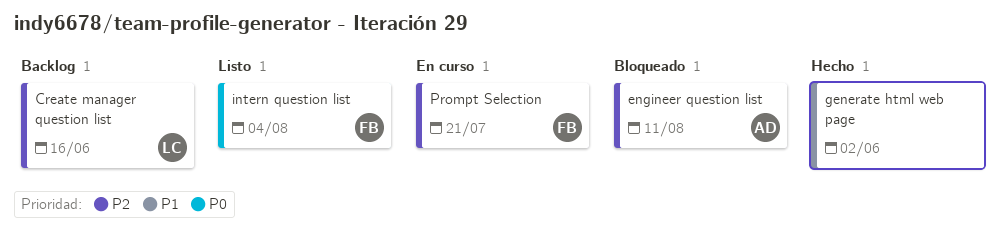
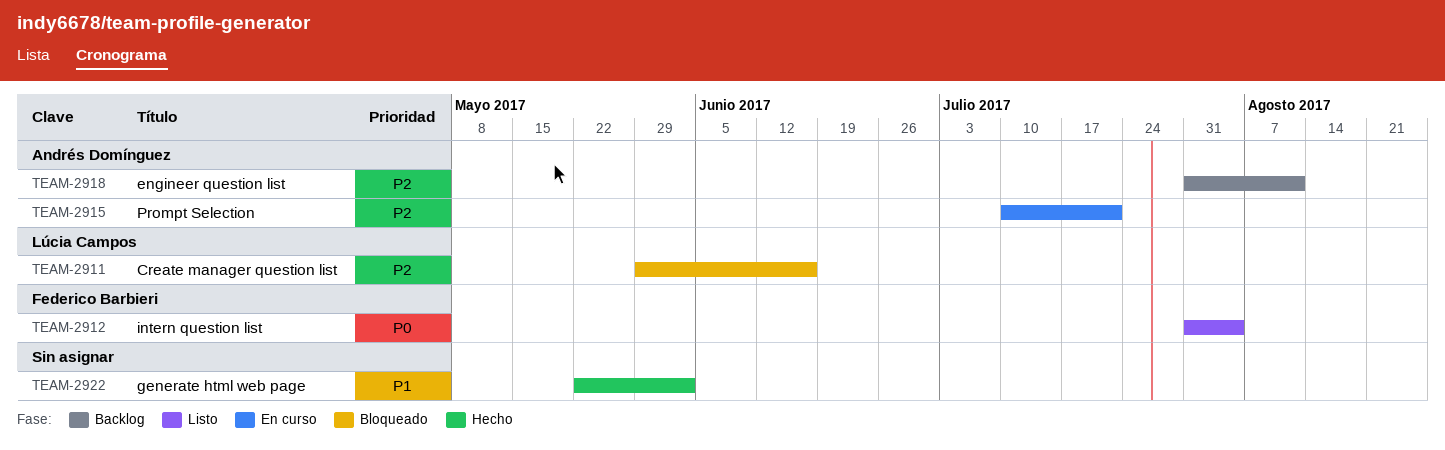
Create manager question list, status: Backlog -> Bloqueado
engineer question list, status: Bloqueado -> Backlog
Prompt Selection, owner: Federico Barbieri -> Andrés Domínguez

